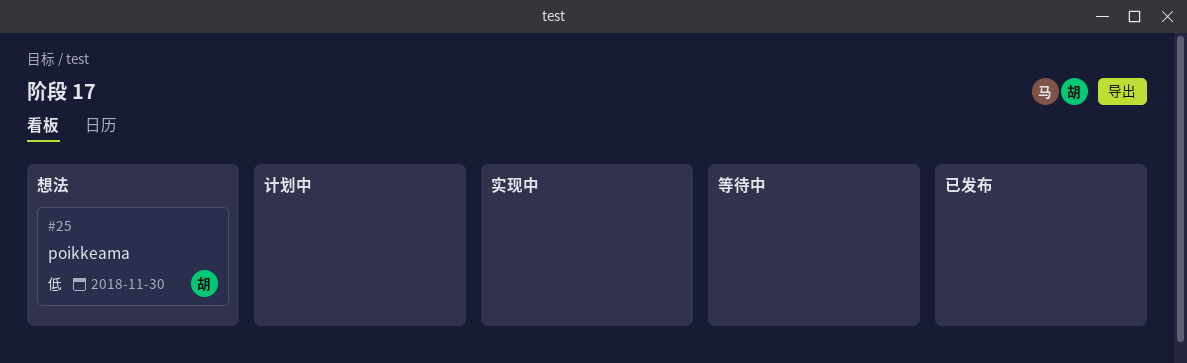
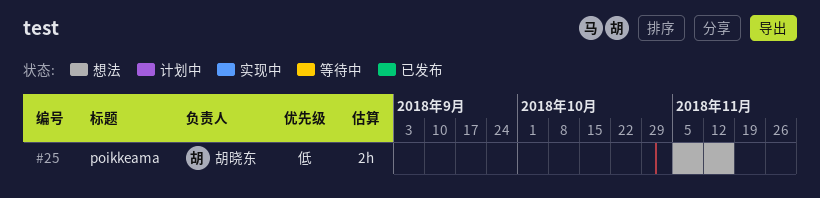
#25, due: Nov 30 -> Nov 16

